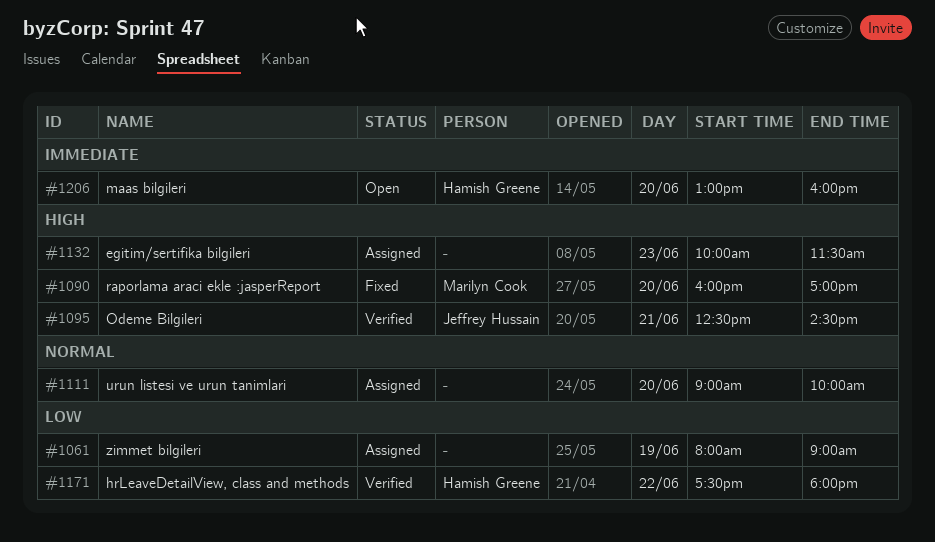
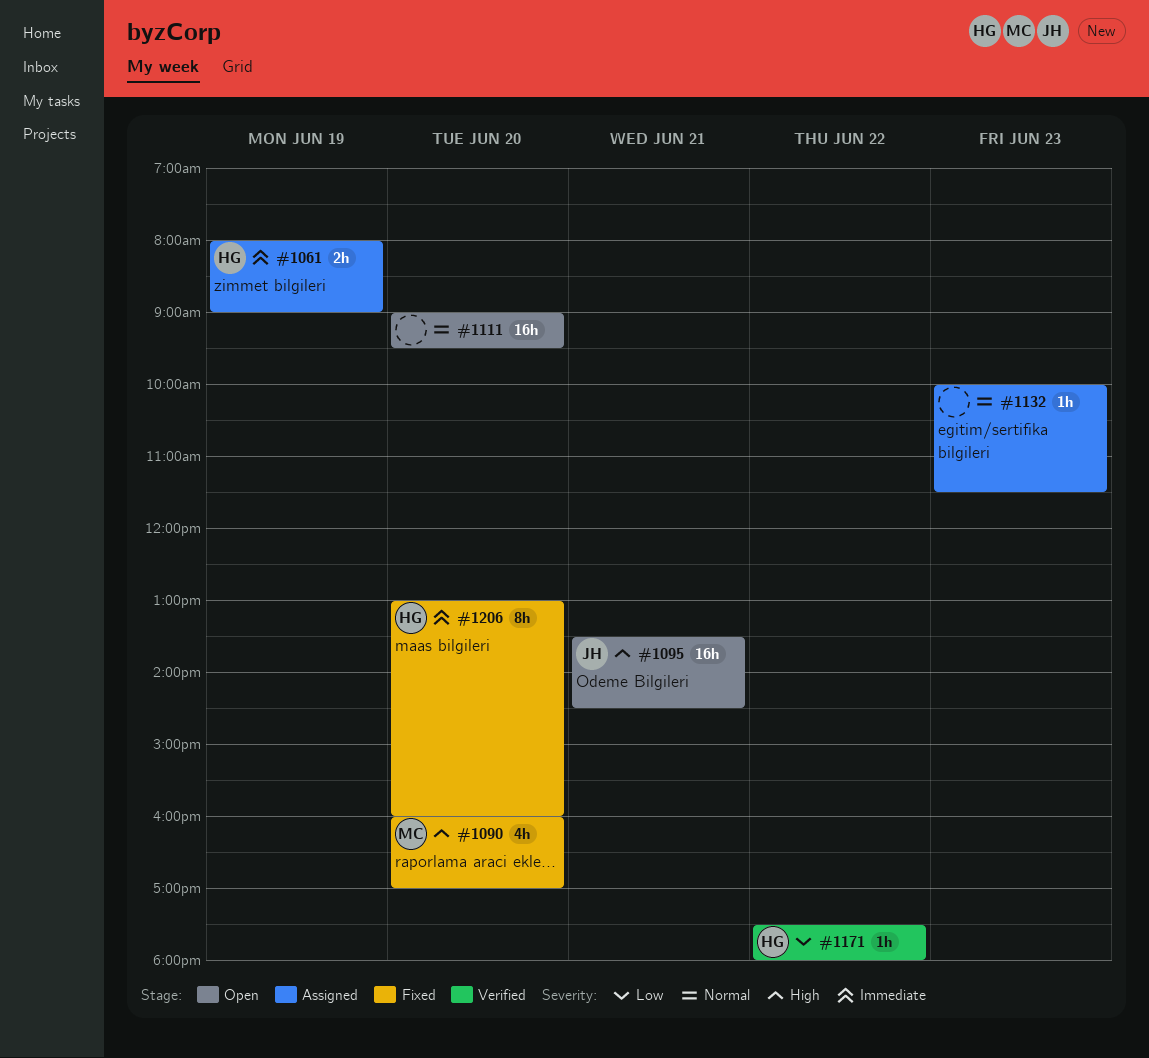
#1061, owner: none -> Hamish Greene
#1061, priority: Low -> Immediate
#1095, status: Verified -> Open
#1095, begins: 12:30 -> 13:30
#1111, status: Assigned -> Open
#1111, ends: 10:00 -> 09:30
#1132, priority: High -> Normal
#1206, status: Open -> Fixed

